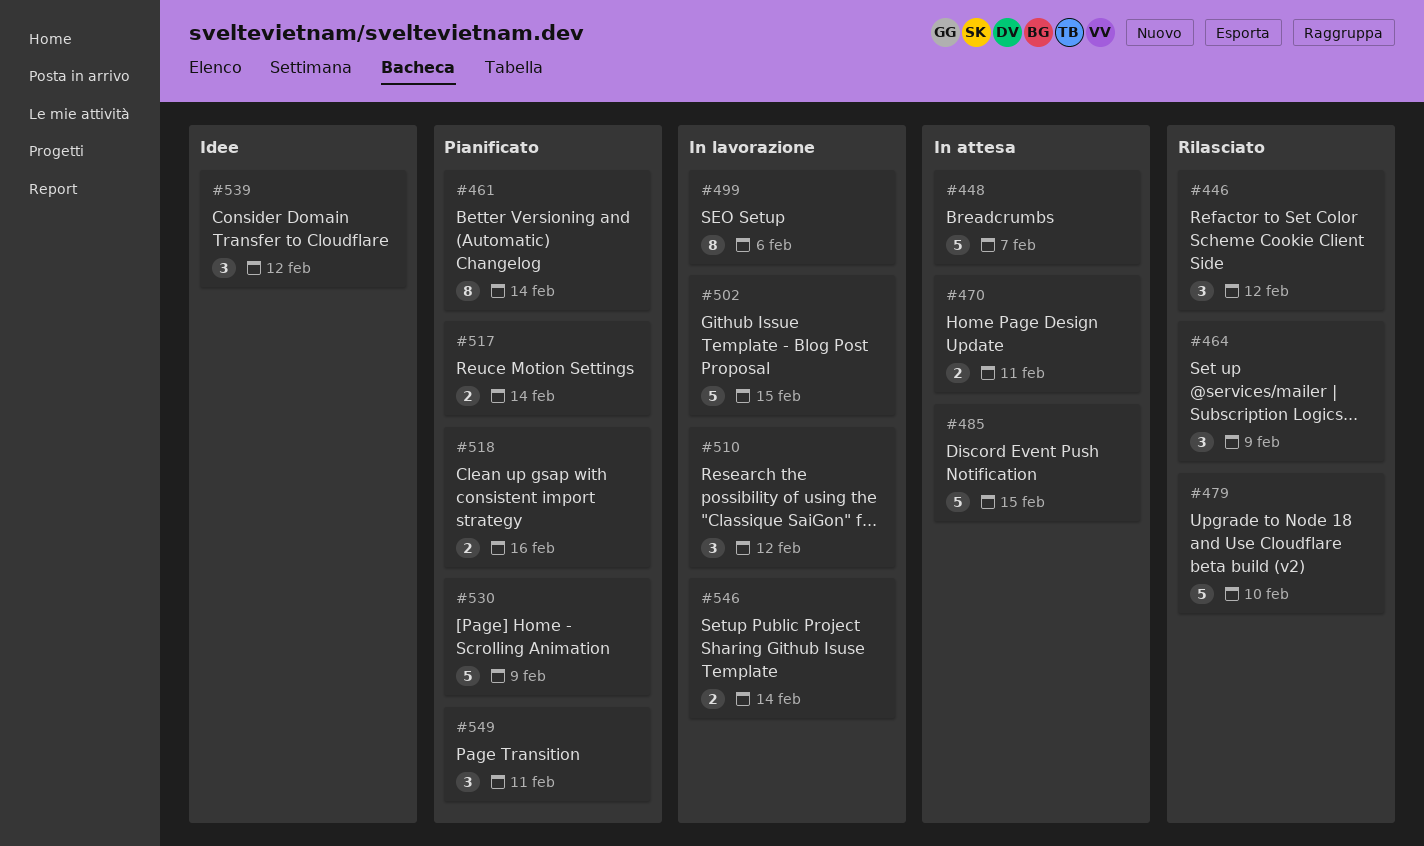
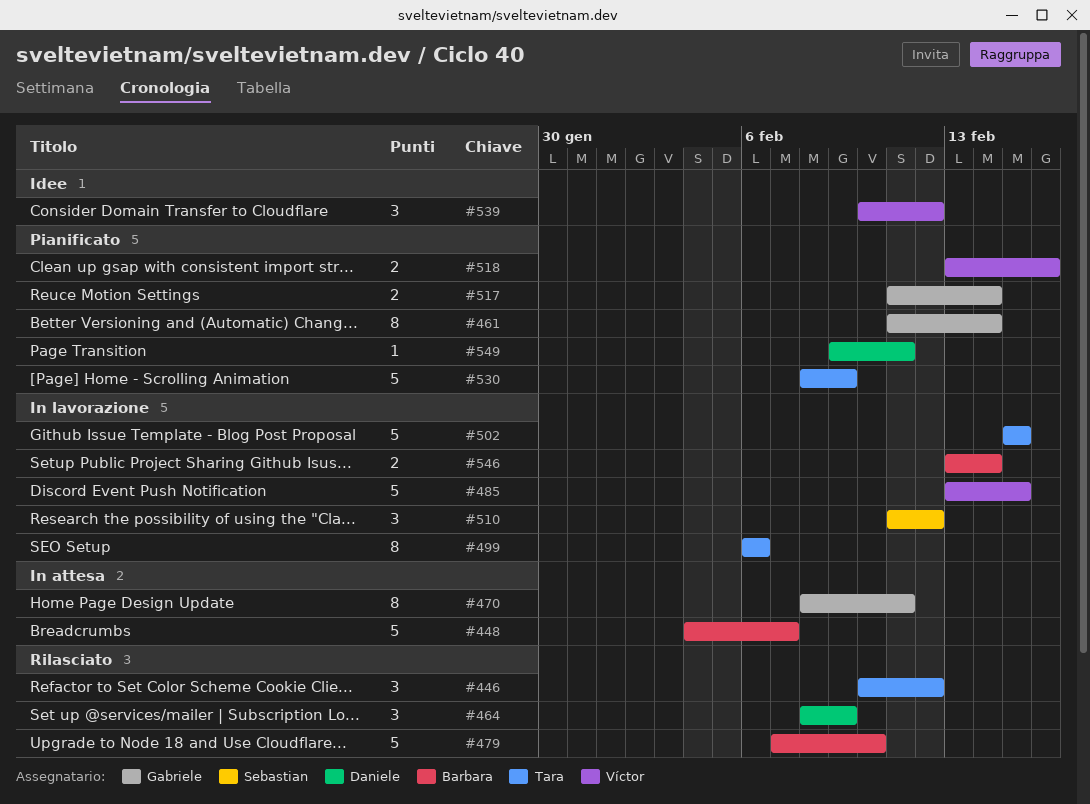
#470, estimate: 2 -> 8
#485, status: In attesa -> In lavorazione
#549, estimate: 3 -> 1

